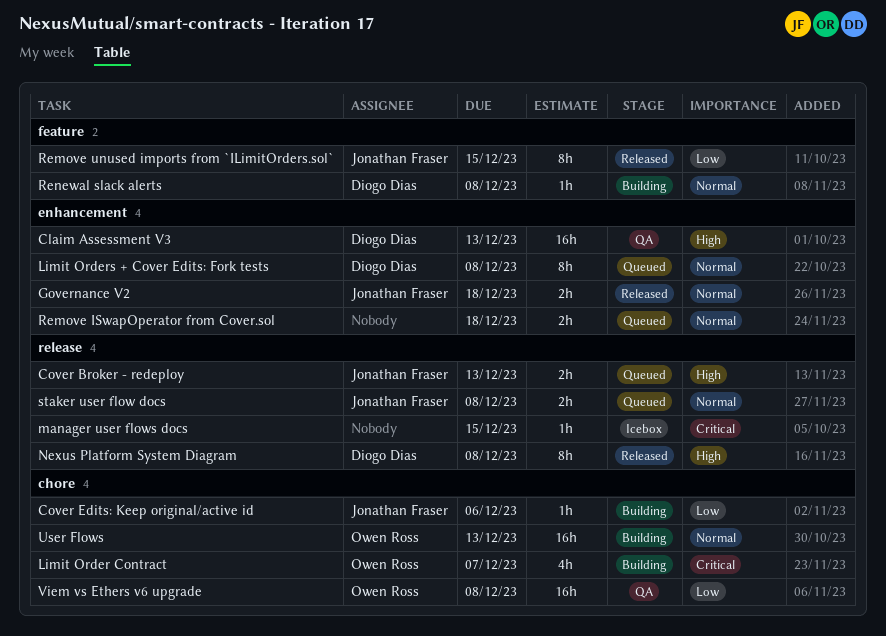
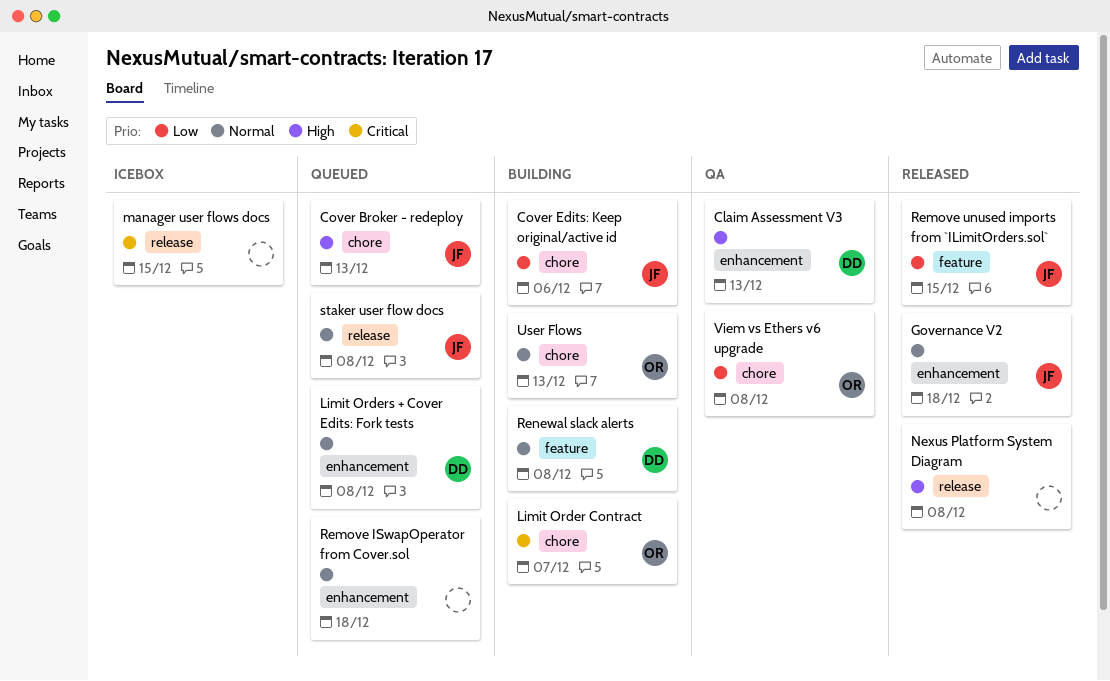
Cover Broker - redeploy, label: release -> chore
Nexus Platform System Diagram, owner: Diogo Dias -> none

